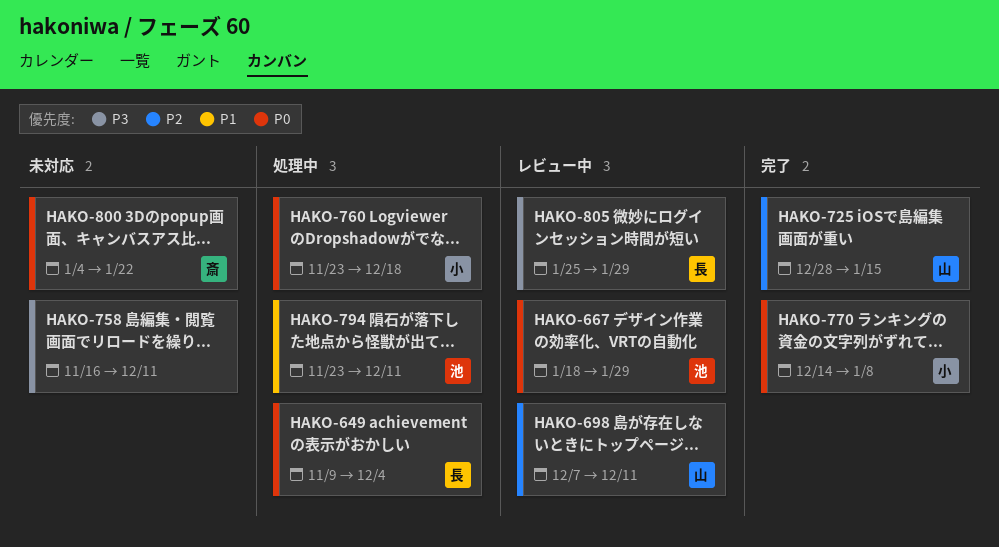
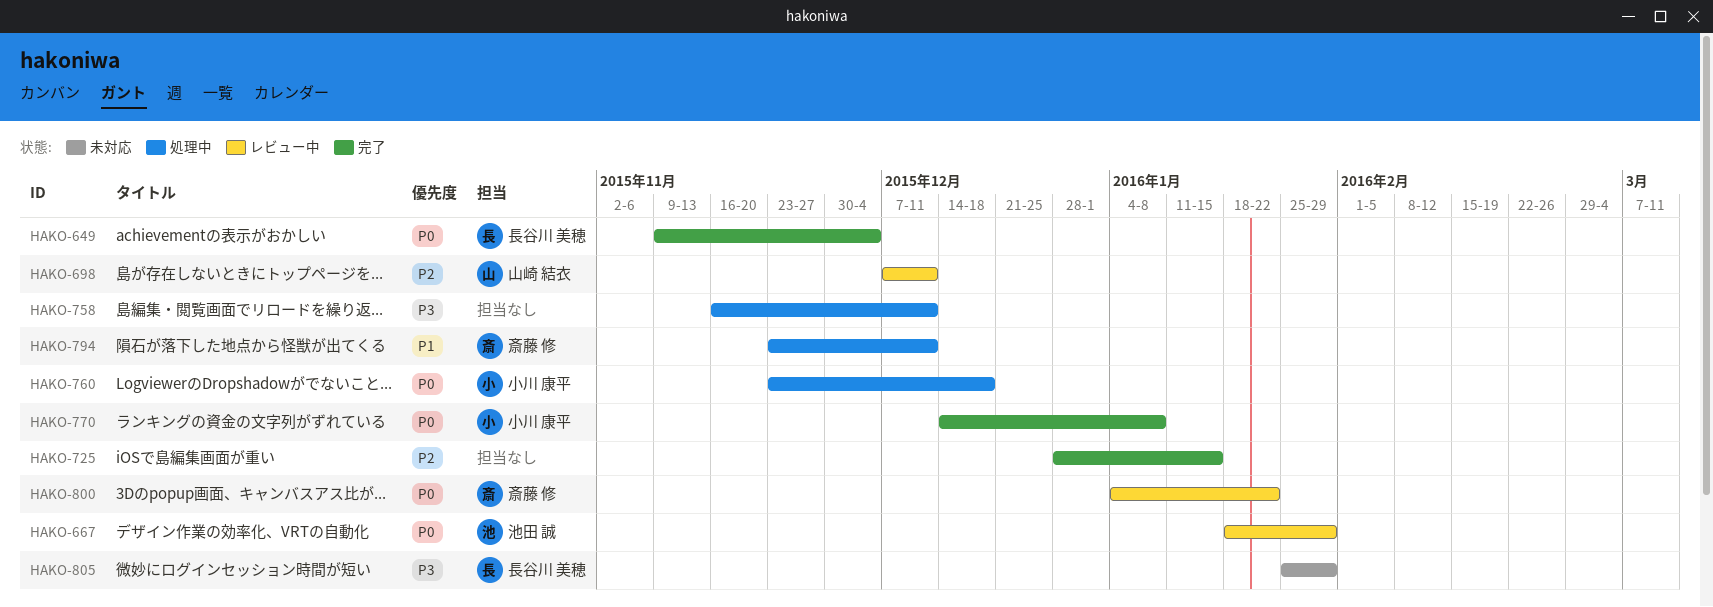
HAKO-649, status: 処理中 -> 完了
HAKO-725, owner: 山崎 結衣 -> none
HAKO-758, status: 未対応 -> 処理中
HAKO-794, owner: 池田 誠 -> 斎藤 修
HAKO-800, status: 未対応 -> レビュー中
HAKO-805, status: レビュー中 -> 未対応

